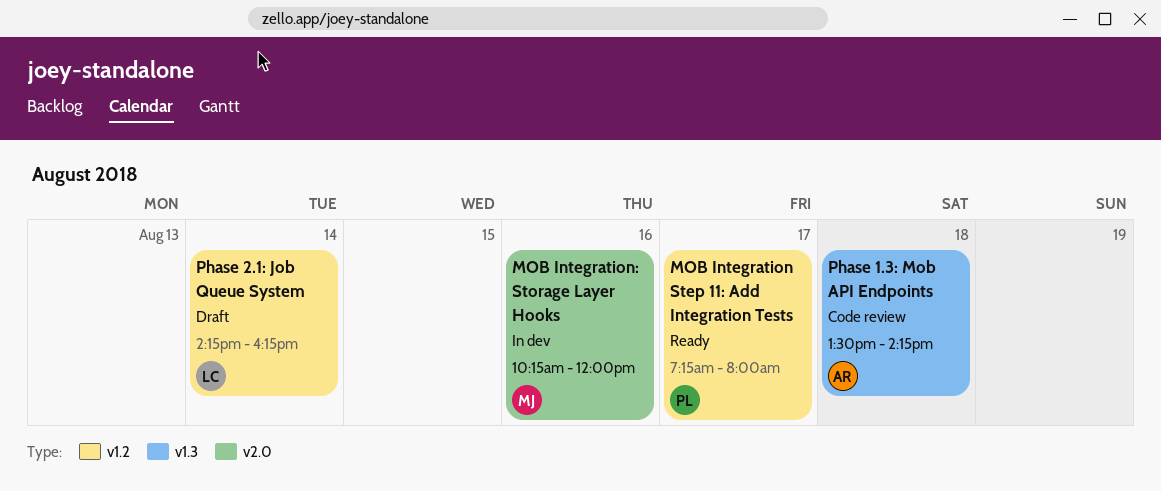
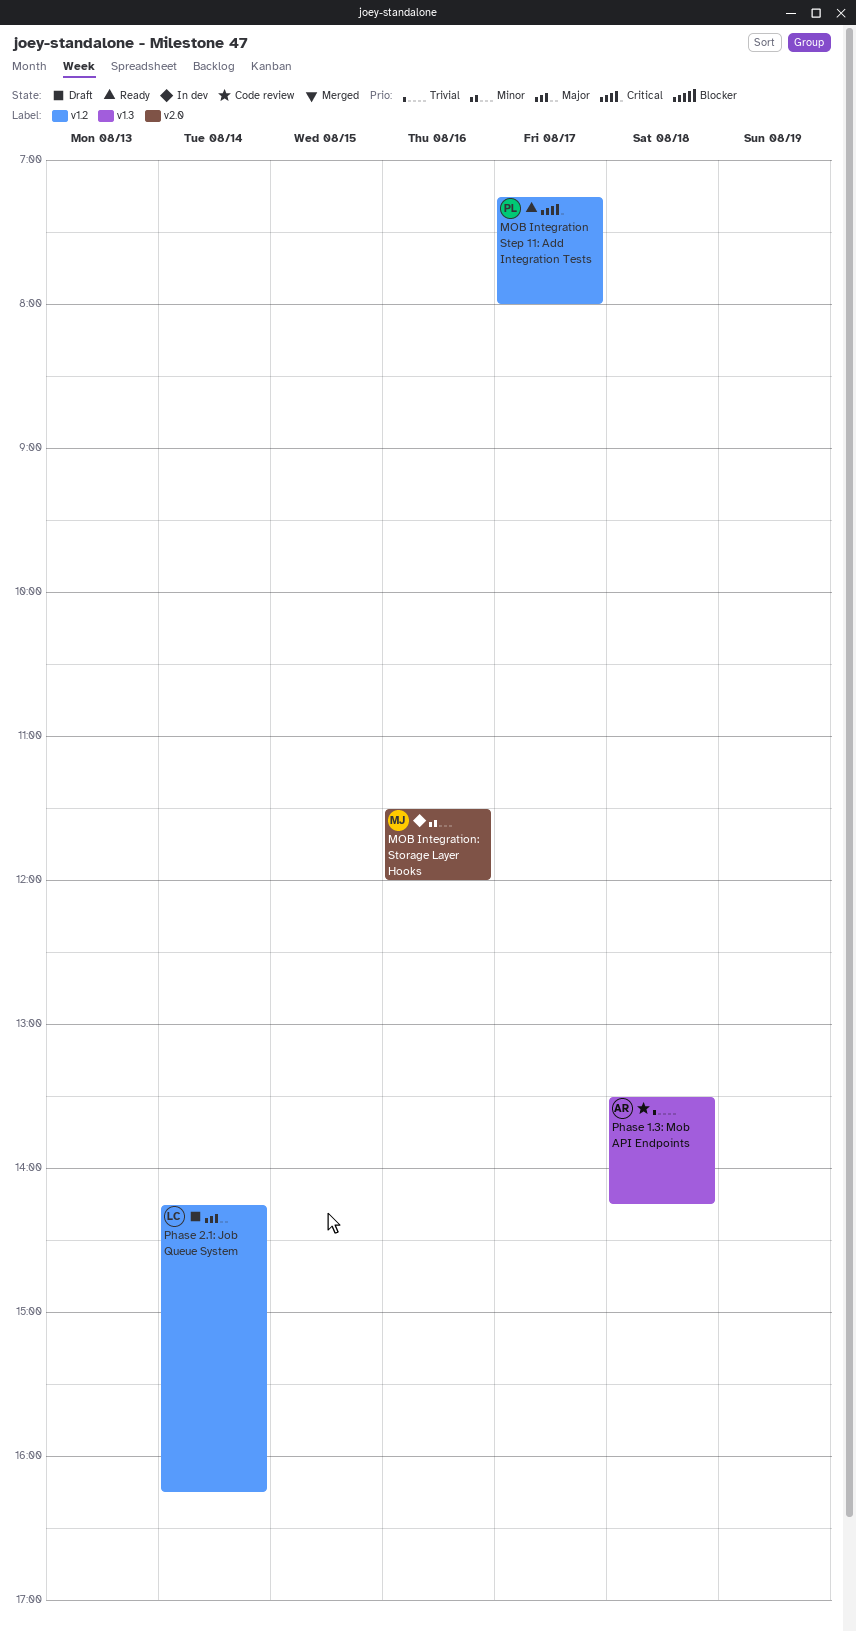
MOB Integration: Storage Layer Hooks, begins: 10:15 -> 11:30

